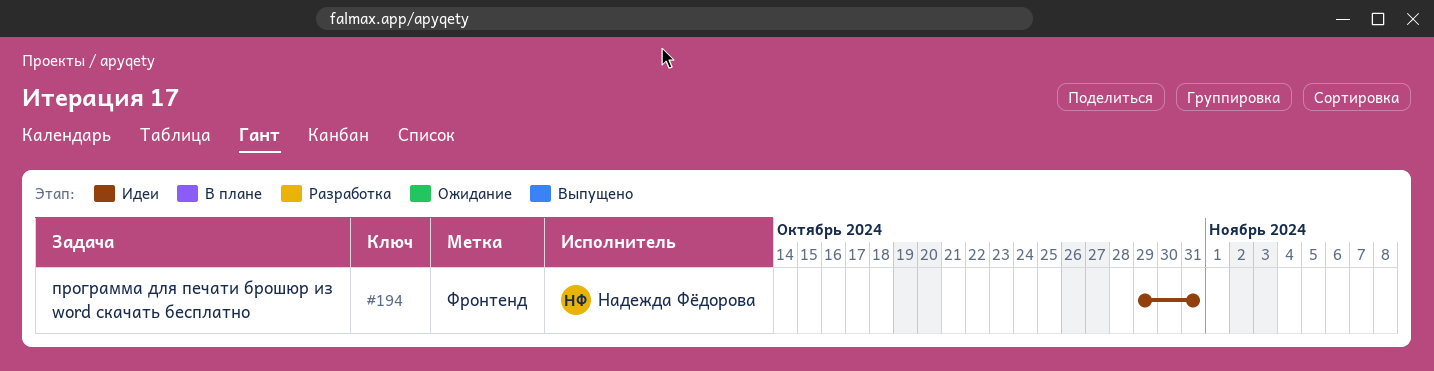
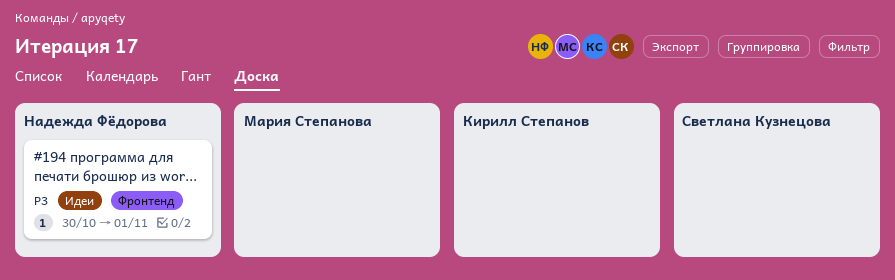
#194, start: Oct 29 -> Oct 30
#194, due: Oct 31 -> Nov 1

